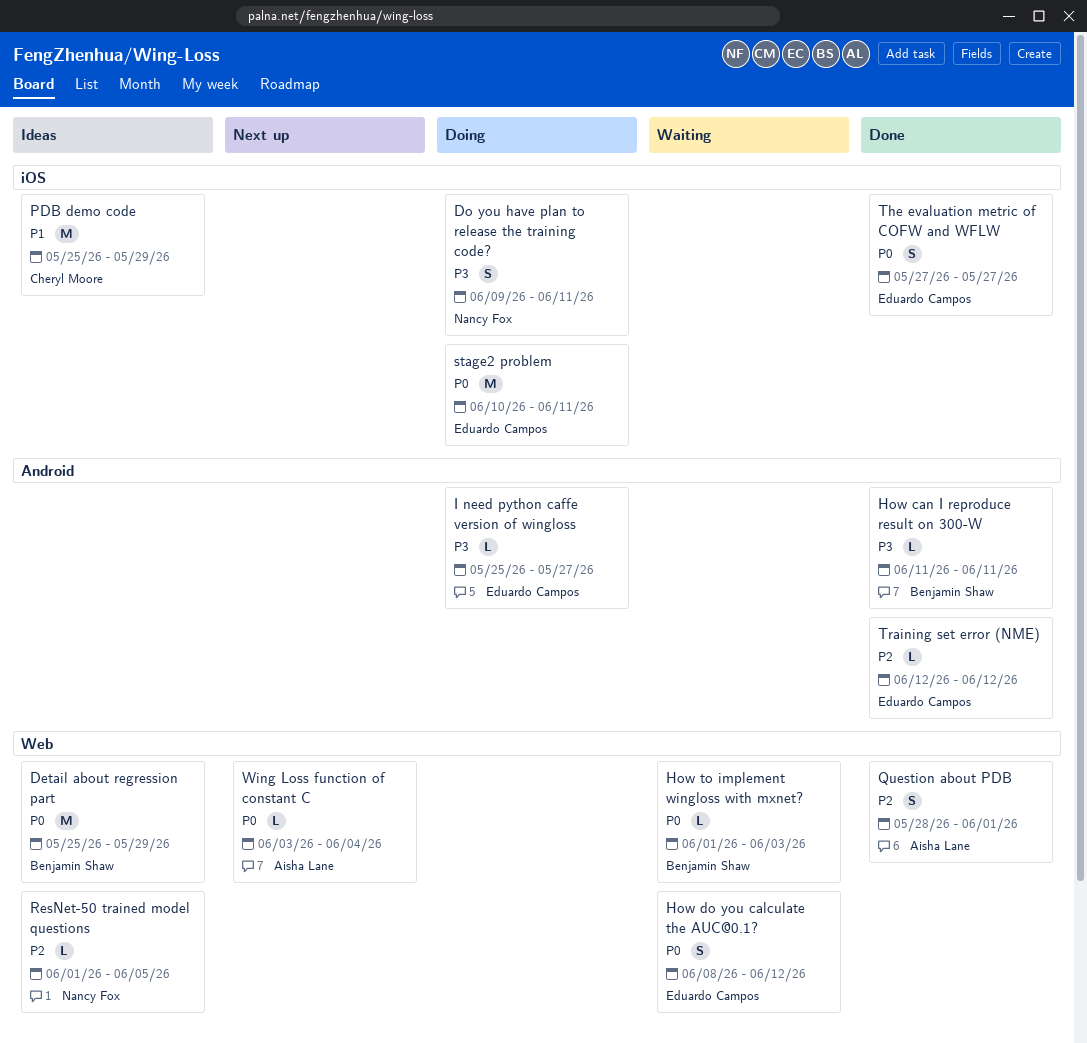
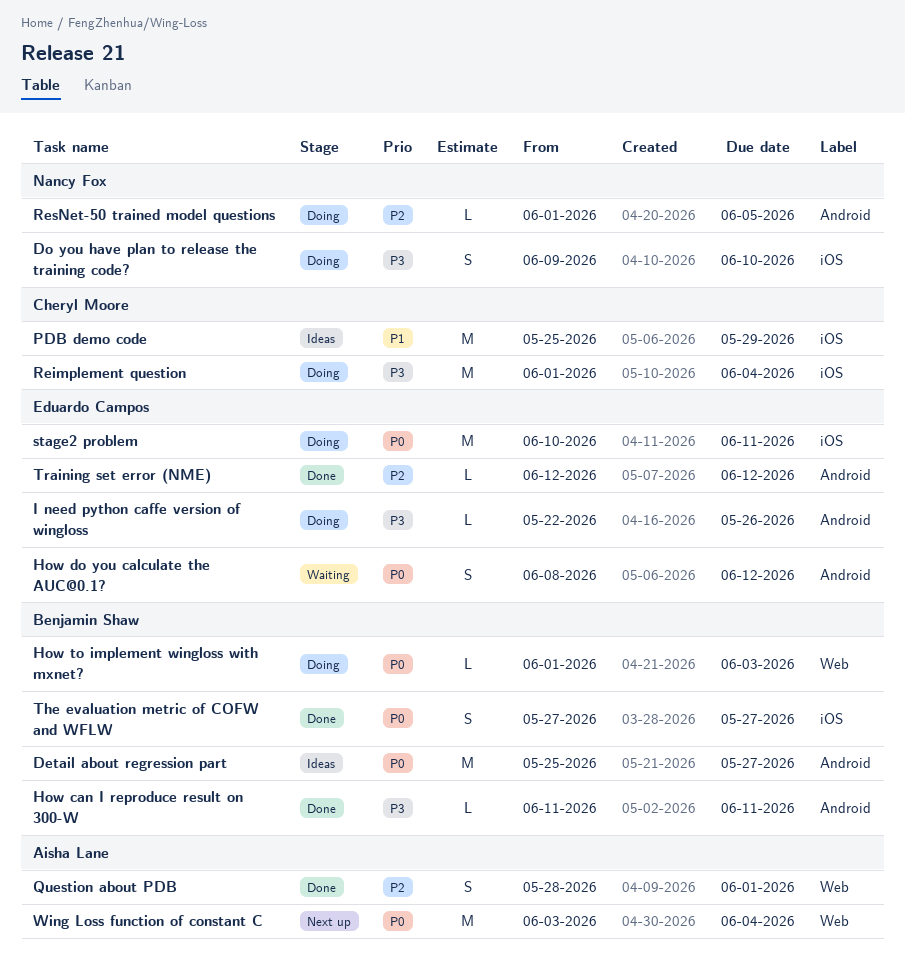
Detail about regression part, label: Web -> Android
Detail about regression part, due: May 29 -> May 27
Do you have plan to release the training code?, due: Jun 11 -> Jun 10
How do you calculate the AUC@0.1?, label: Web -> Android
How to implement wingloss with mxnet?, status: Waiting -> Doing
I need python caffe version of wingloss, start: May 25 -> May 22
I need python caffe version of wingloss, due: May 27 -> May 26
Reimplement question: none -> present
ResNet-50 trained model questions, status: Ideas -> Doing
ResNet-50 trained model questions, label: Web -> Android
The evaluation metric of COFW and WFLW, owner: Eduardo Campos -> Benjamin Shaw
Wing Loss function of constant C, estimate: L -> M

